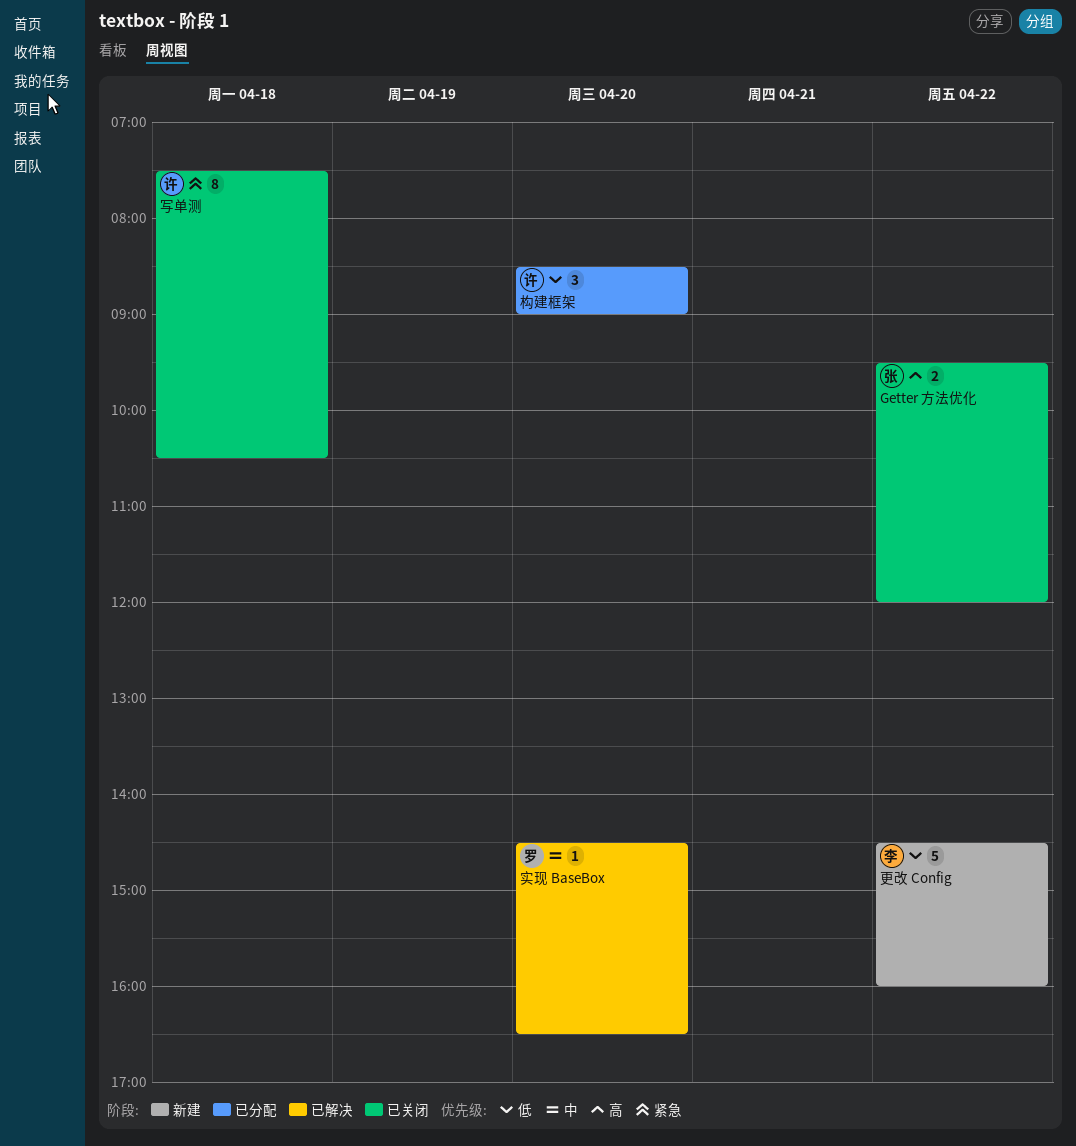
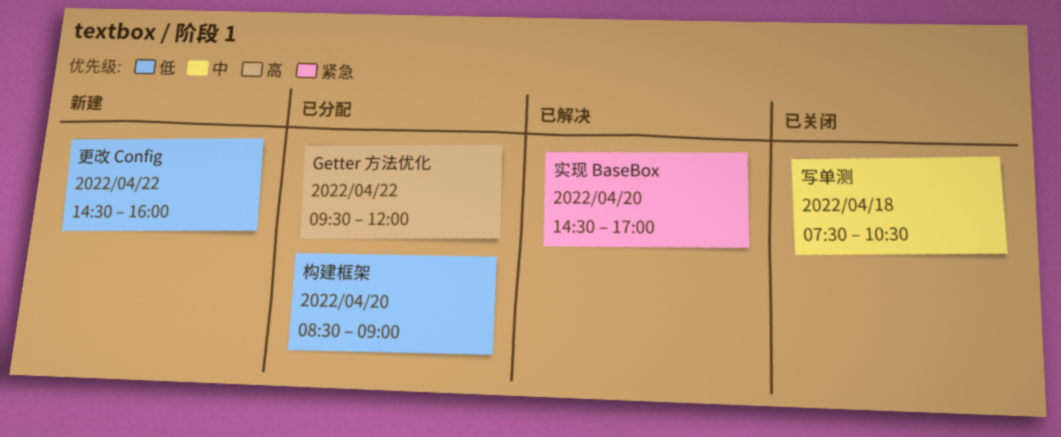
Getter 方法优化, status: 已关闭 -> 已分配
写单测, priority: 紧急 -> 中
实现 BaseBox, priority: 中 -> 紧急
实现 BaseBox, ends: 16:30 -> 17:00

